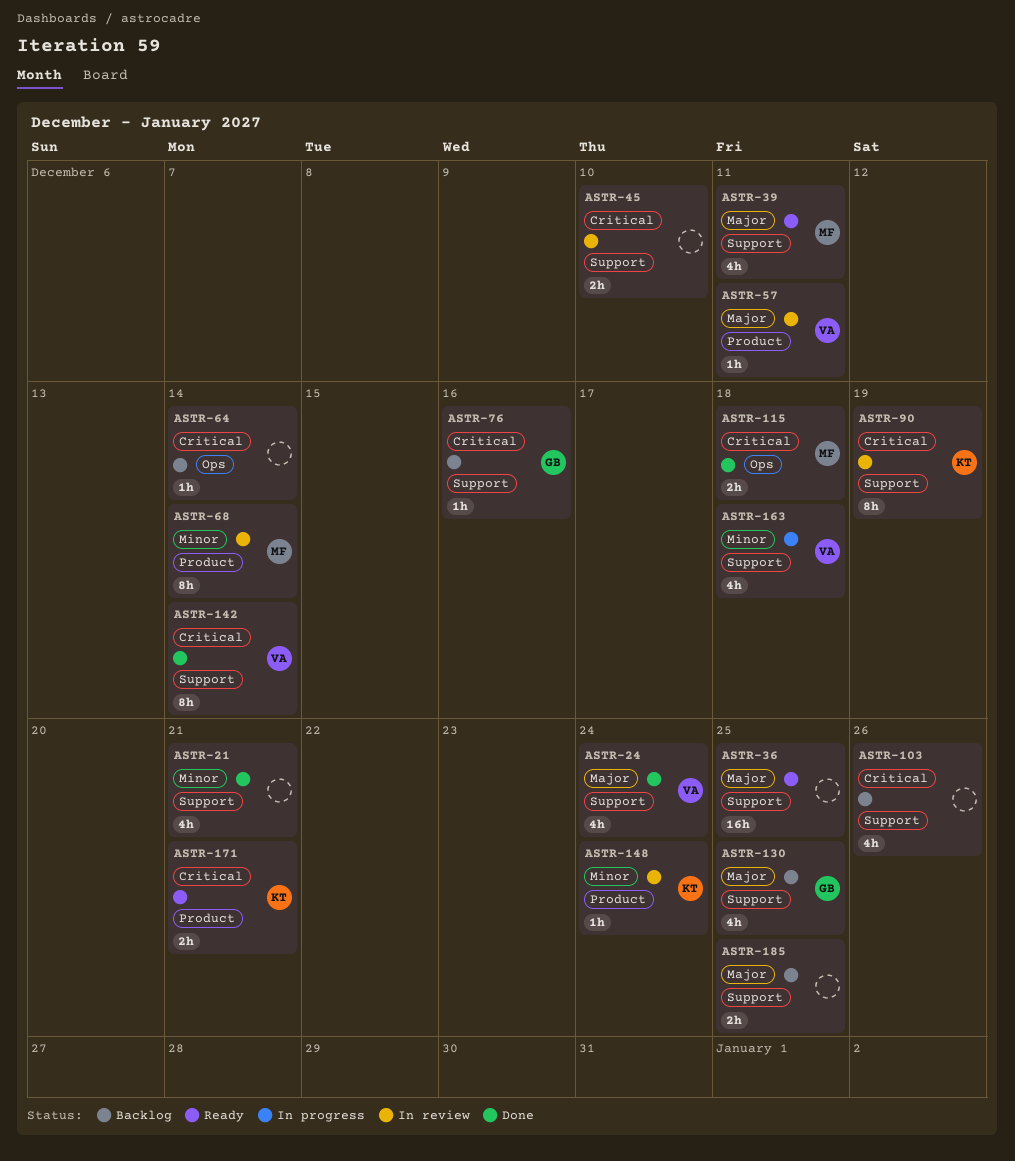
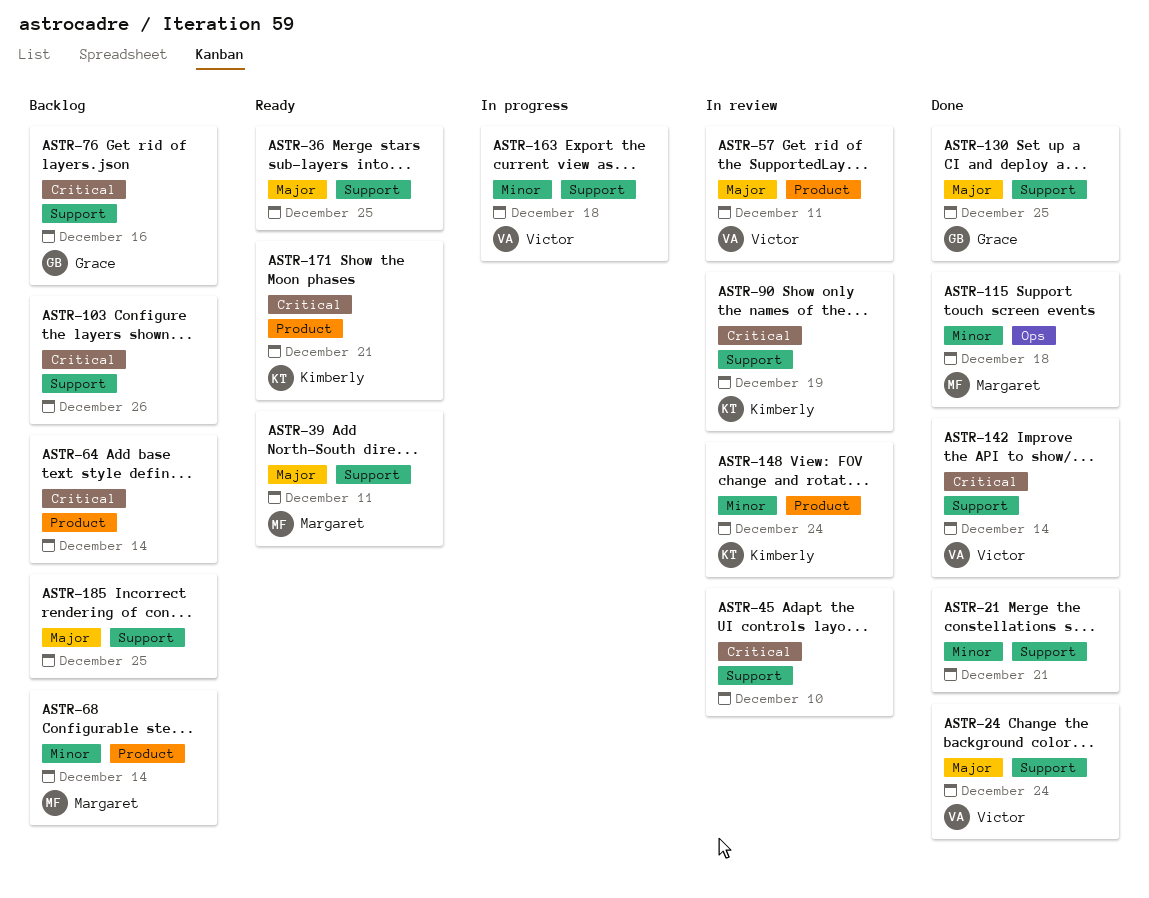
ASTR-64, label: Ops -> Product
ASTR-68, status: In review -> Backlog
ASTR-115, priority: Critical -> Minor
ASTR-130, status: Backlog -> Done

